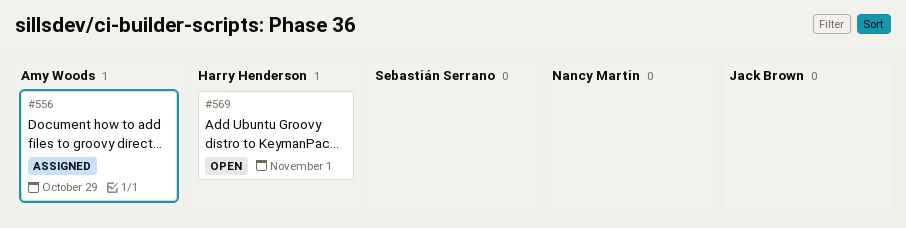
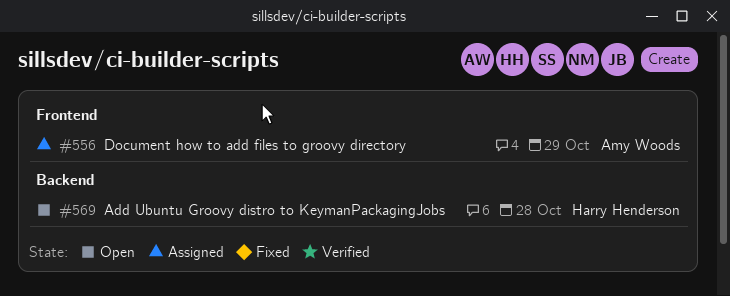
#569, due: Nov 1 -> Oct 28

